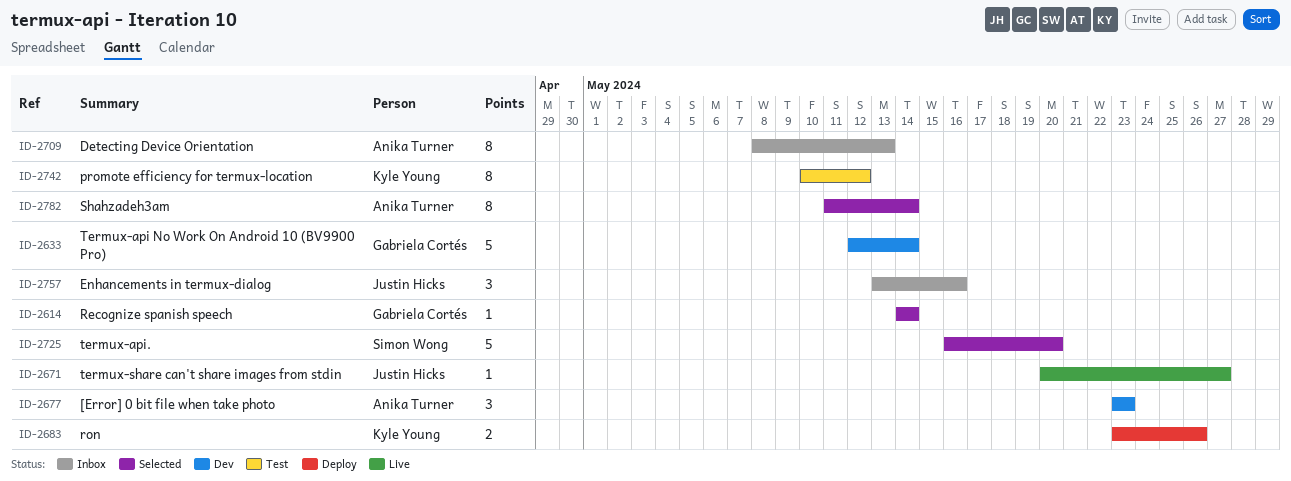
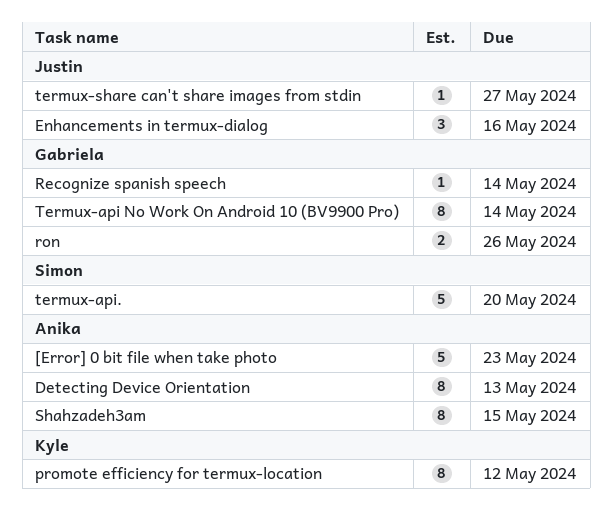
[Error] 0 bit file when take photo, estimate: 3 -> 5
ron, owner: Kyle Young -> Gabriela Cortés
Shahzadeh3am, due: May 14 -> May 15
Termux-api No Work On Android 10 (BV9900 Pro), estimate: 5 -> 8

